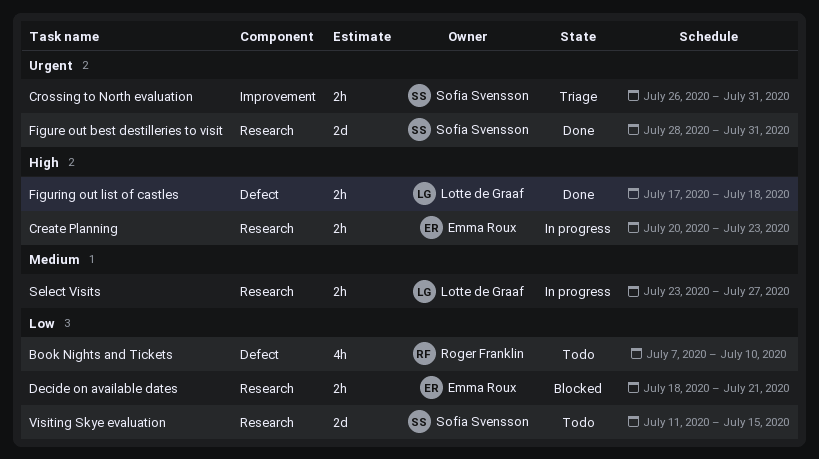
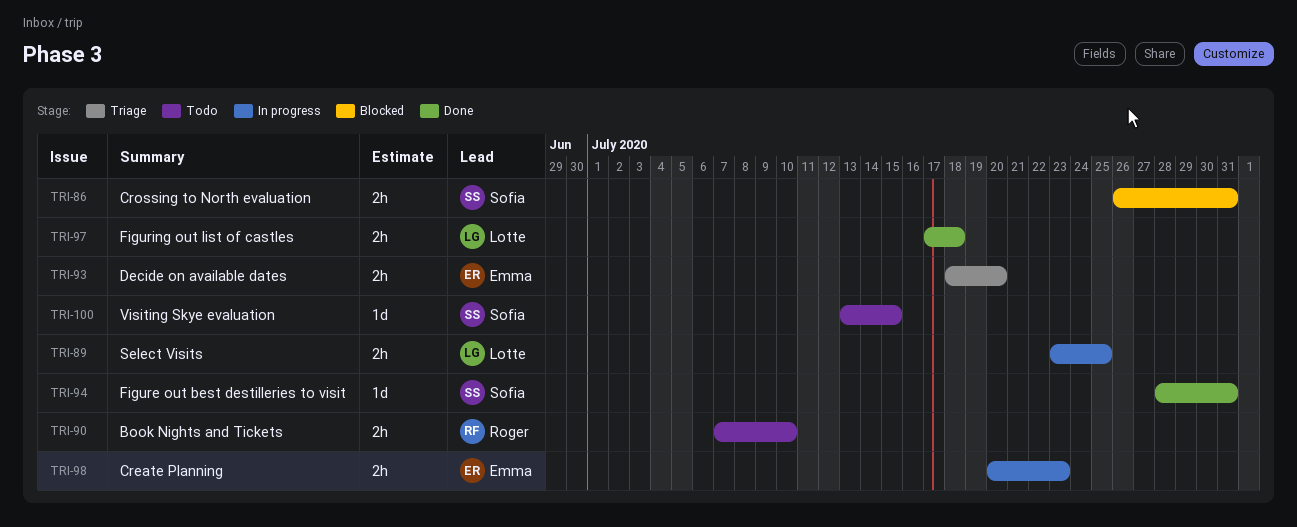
Book Nights and Tickets, estimate: 4h -> 2h
Crossing to North evaluation, status: Triage -> Blocked
Decide on available dates, status: Blocked -> Triage
Decide on available dates, due: Jul 21 -> Jul 20
Figure out best destilleries to visit, estimate: 2d -> 1d
Select Visits, due: Jul 27 -> Jul 25
Visiting Skye evaluation, estimate: 2d -> 1d
Visiting Skye evaluation, start: Jul 11 -> Jul 13

